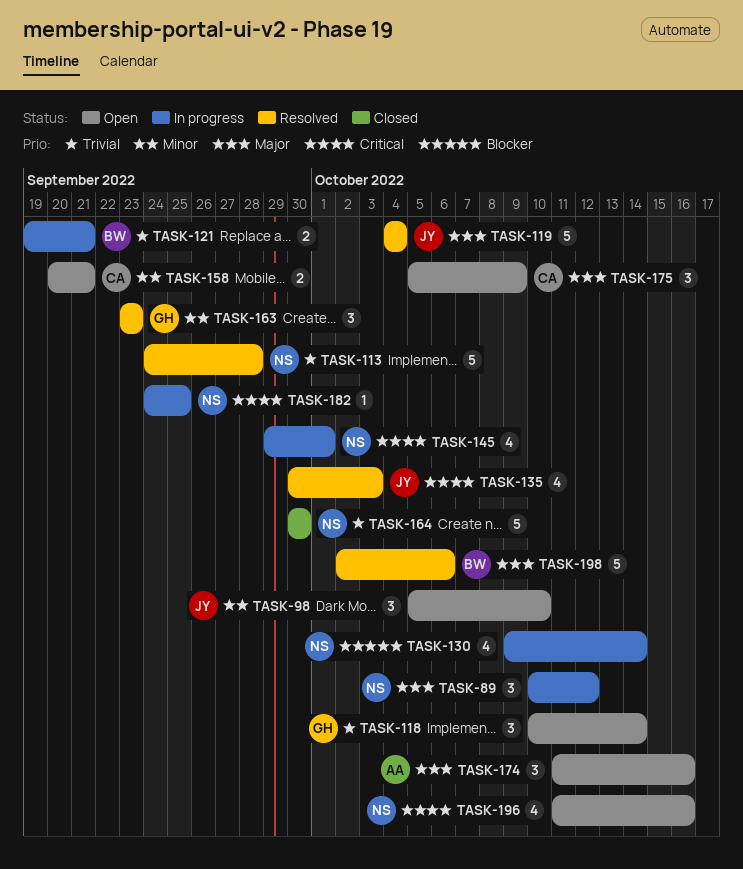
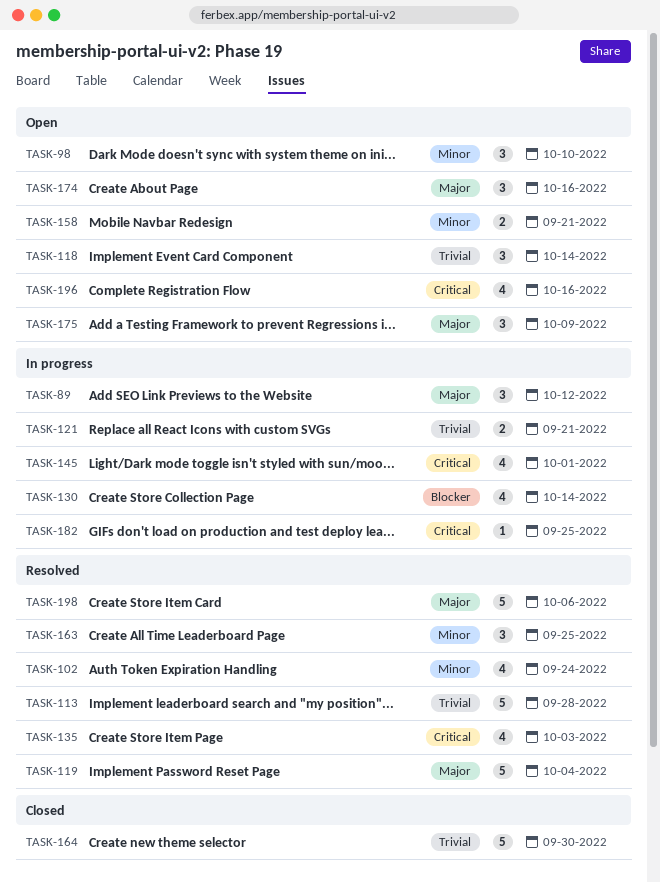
TASK-102: none -> present
TASK-163, due: Sep 23 -> Sep 25

